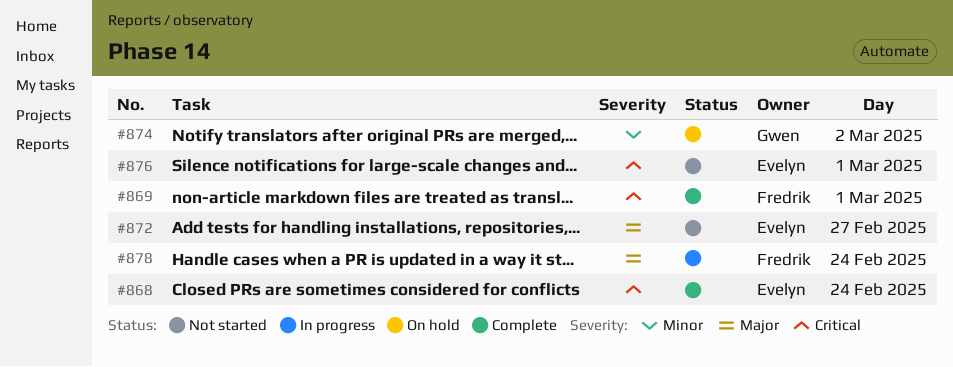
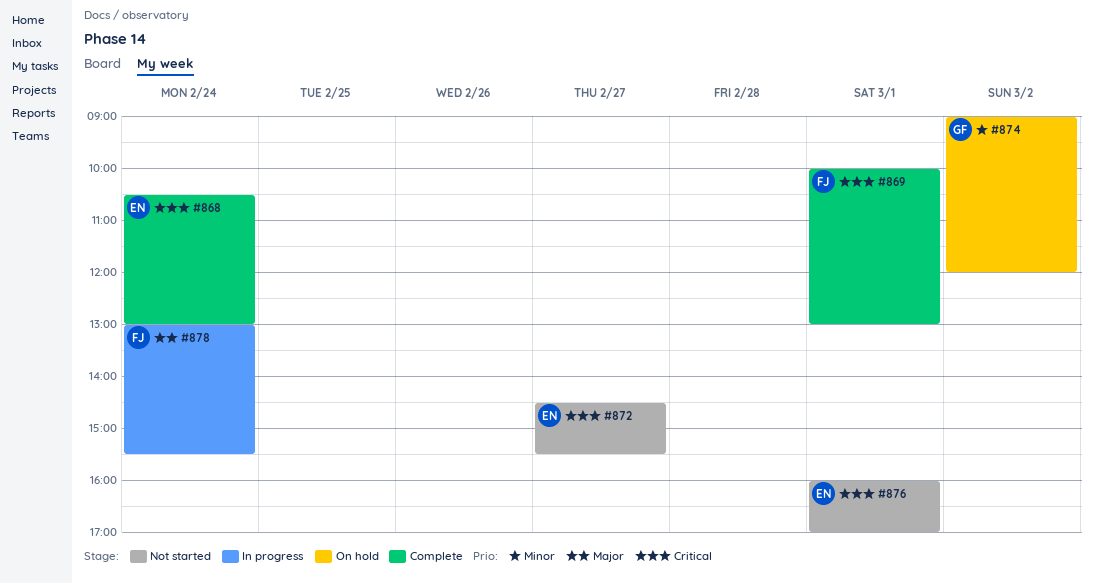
#872, priority: Major -> Critical

